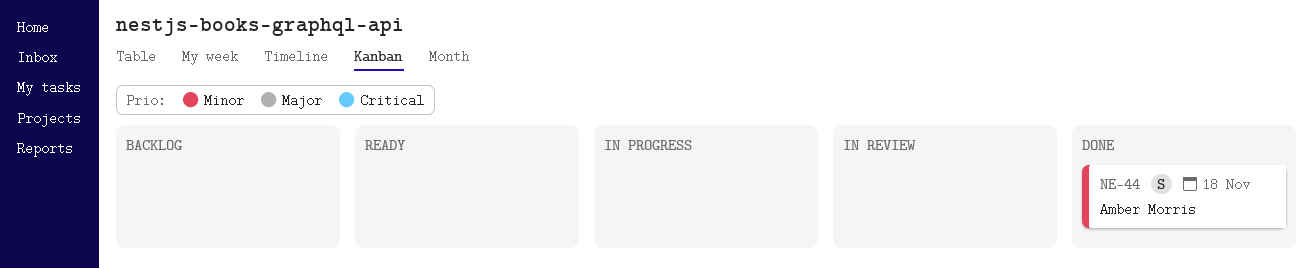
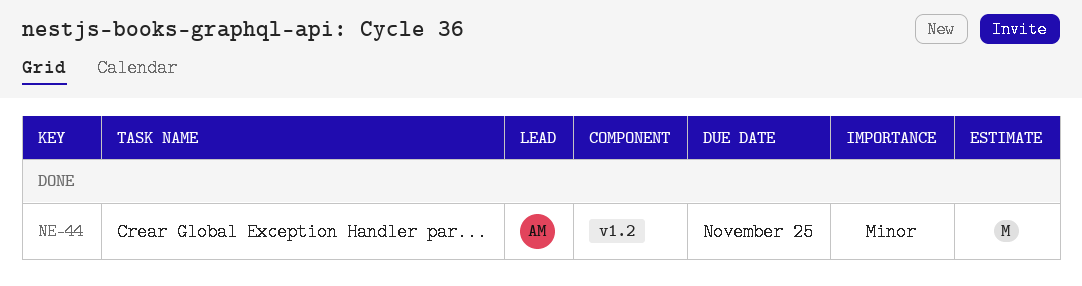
NE-44, estimate: S -> M
NE-44, due: Nov 18 -> Nov 25

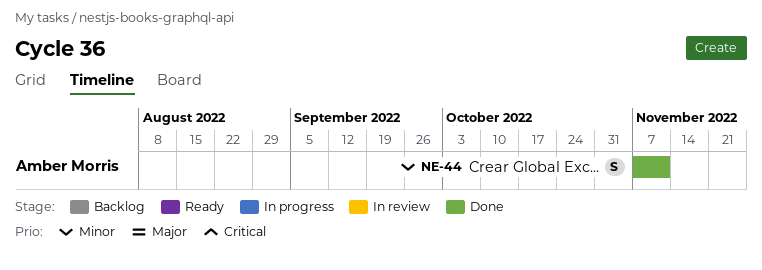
NE-44, estimate: M -> S
NE-44, due: Nov 25 -> Nov 11

